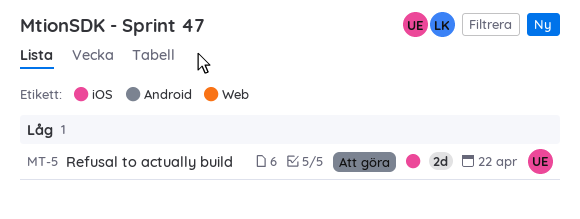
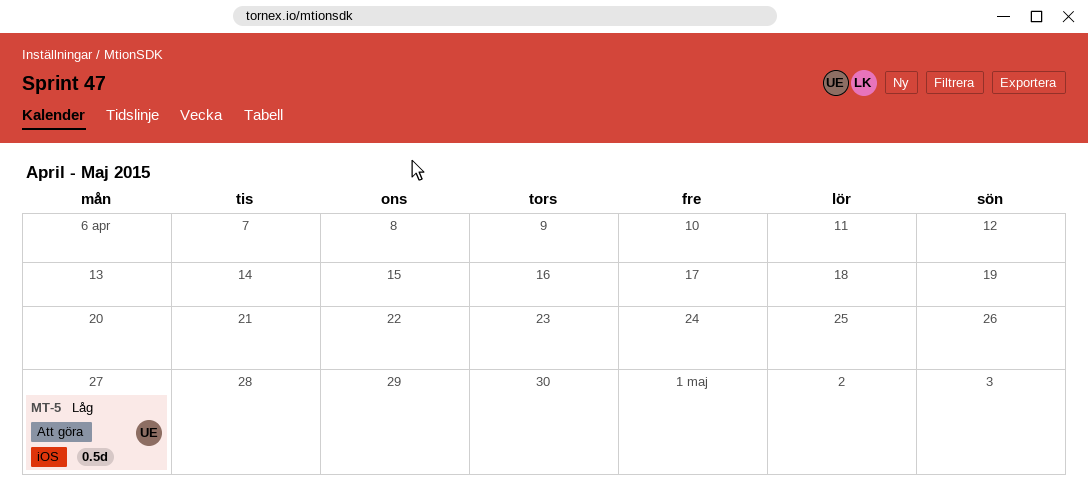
MT-5, estimate: 2d -> 0.5d
MT-5, due: Apr 22 -> Apr 27

